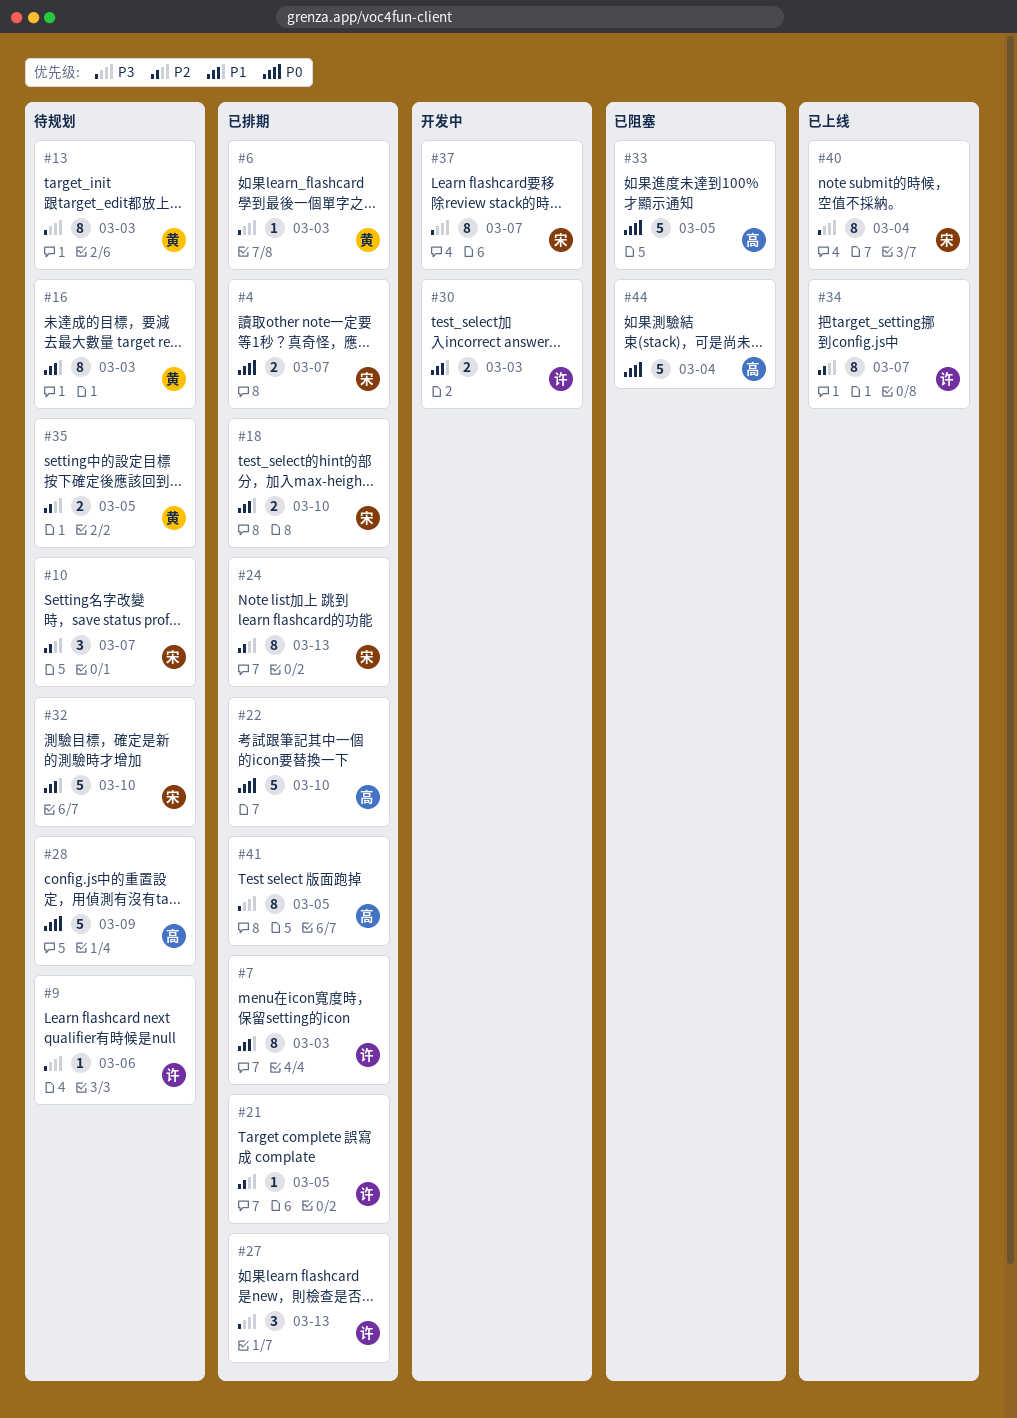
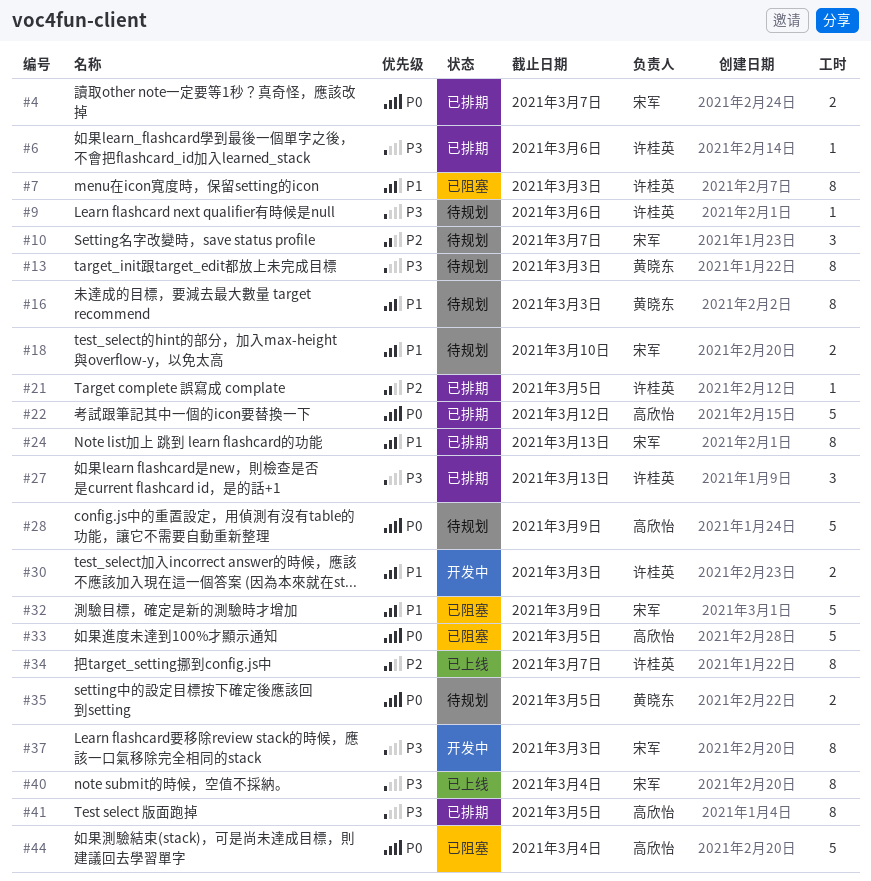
#6, owner: 黄晓东 -> 许桂英
#6, due: Mar 3 -> Mar 6
#7, status: 已排期 -> 已阻塞
#18, status: 已排期 -> 待规划
#22, due: Mar 10 -> Mar 12
#24, priority: P2 -> P1
#32, status: 待规划 -> 已阻塞
#32, due: Mar 10 -> Mar 9
#35, priority: P2 -> P0
#37, due: Mar 7 -> Mar 3

